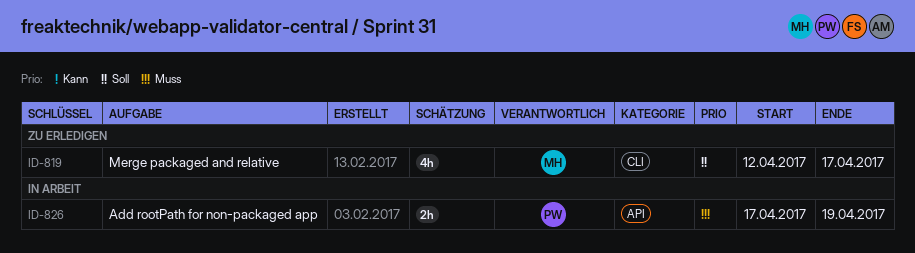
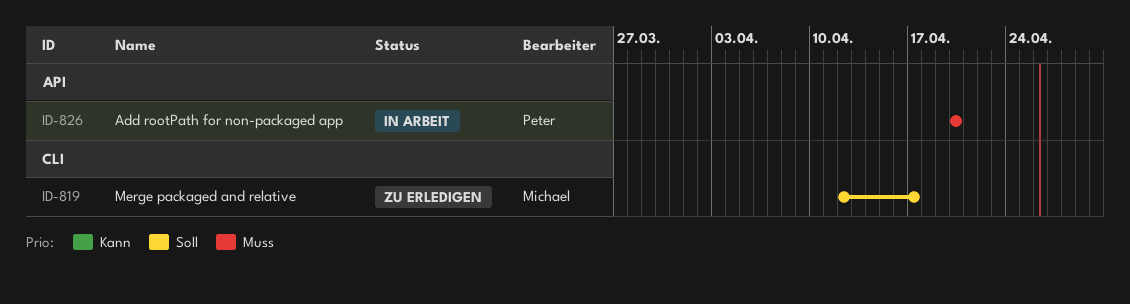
ID-826, start: Apr 17 -> Apr 20
ID-826, due: Apr 19 -> Apr 20

